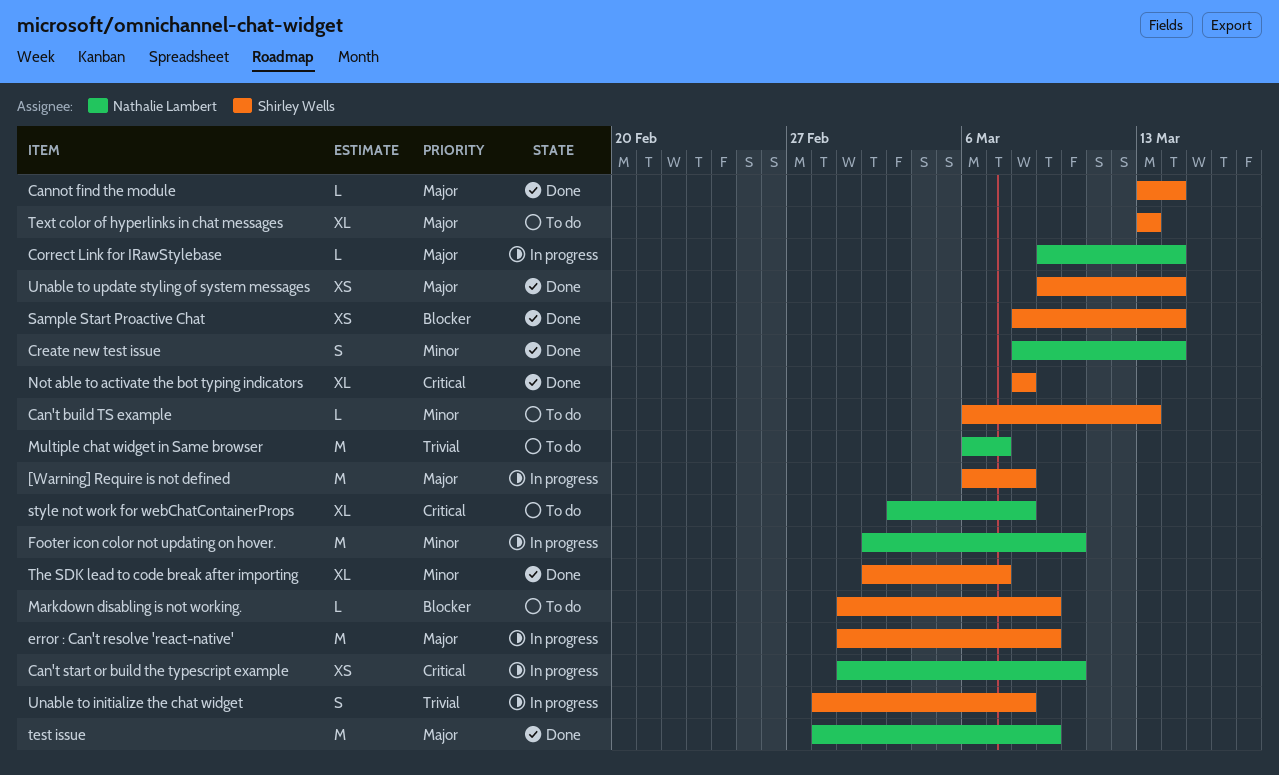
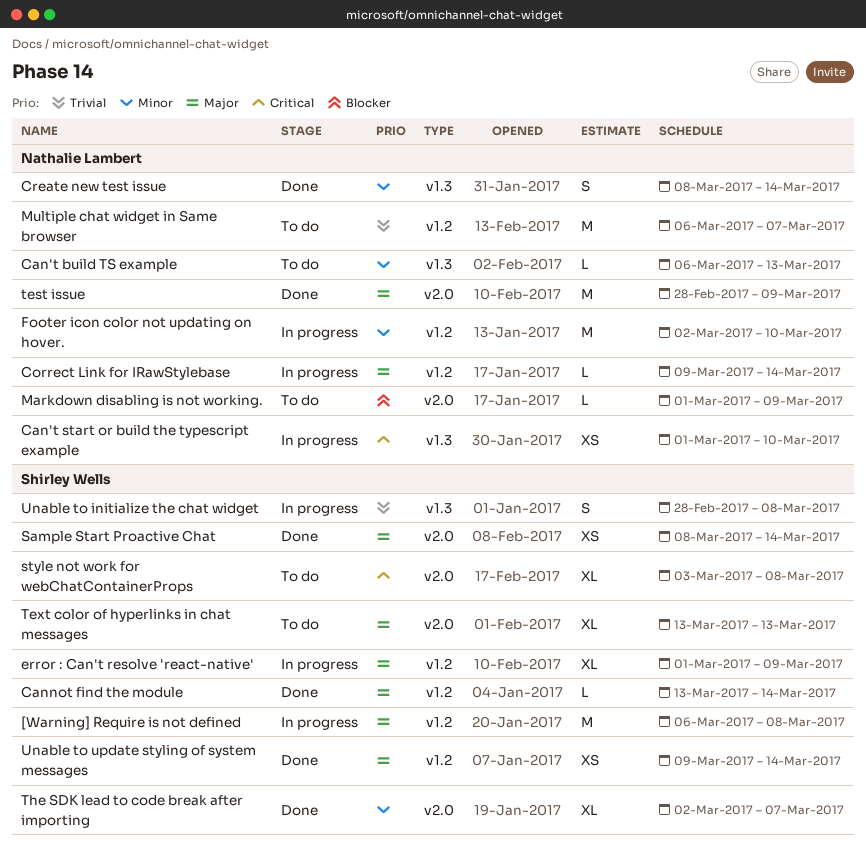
Can't build TS example, owner: Shirley Wells -> Nathalie Lambert
error : Can't resolve 'react-native', estimate: M -> XL
Markdown disabling is not working., owner: Shirley Wells -> Nathalie Lambert
Not able to activate the bot typing indicators: present -> none
Sample Start Proactive Chat, priority: Blocker -> Major
style not work for webChatContainerProps, owner: Nathalie Lambert -> Shirley Wells

